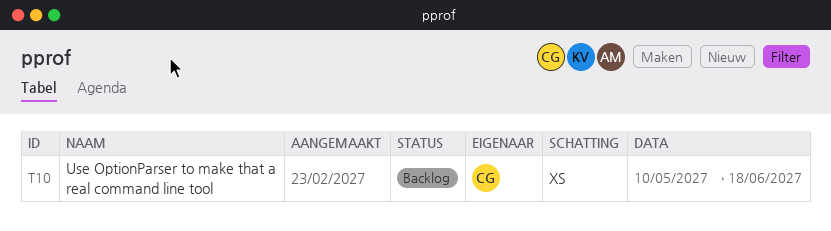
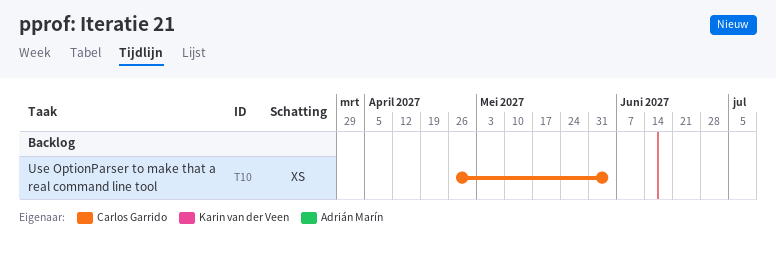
T10, start: May 10 -> Apr 26
T10, due: Jun 18 -> Jun 4

